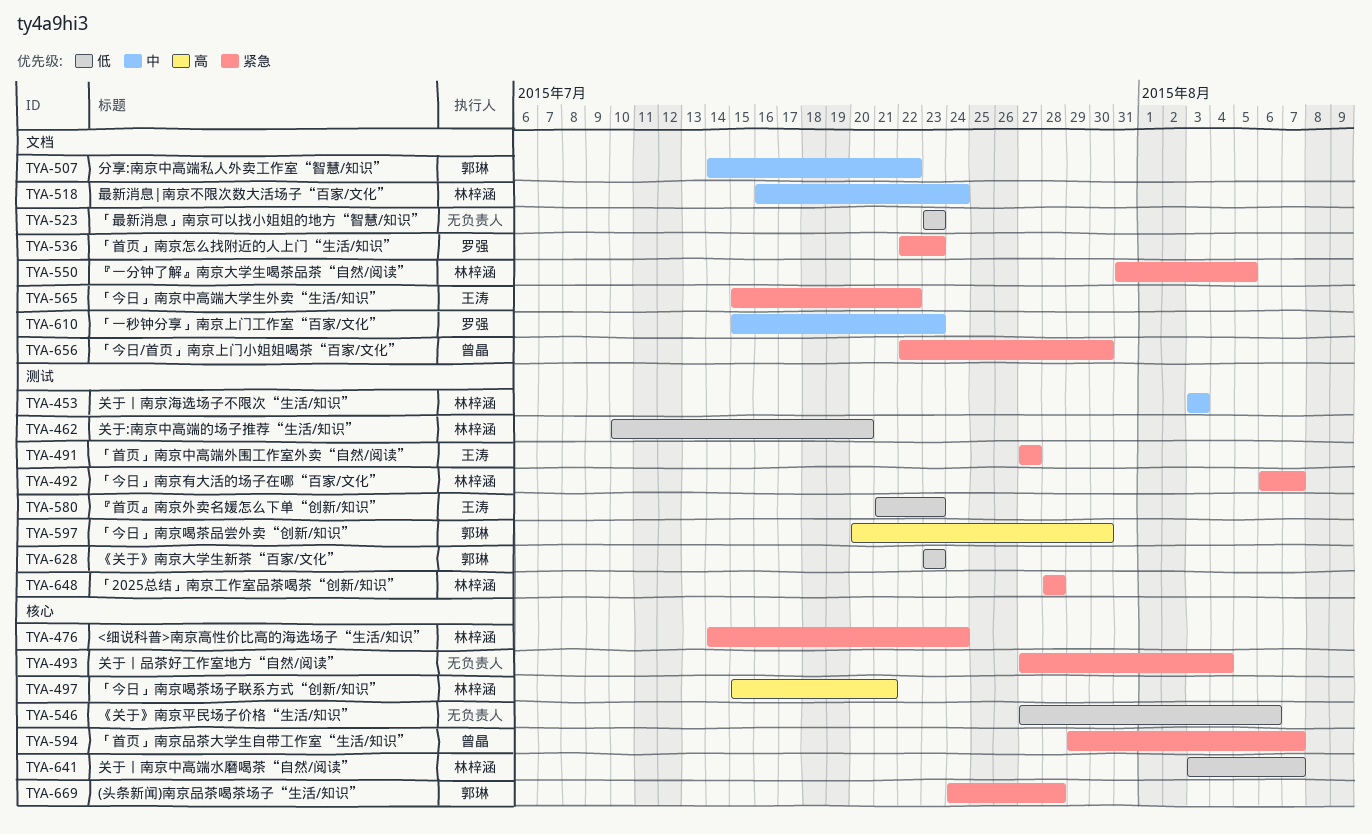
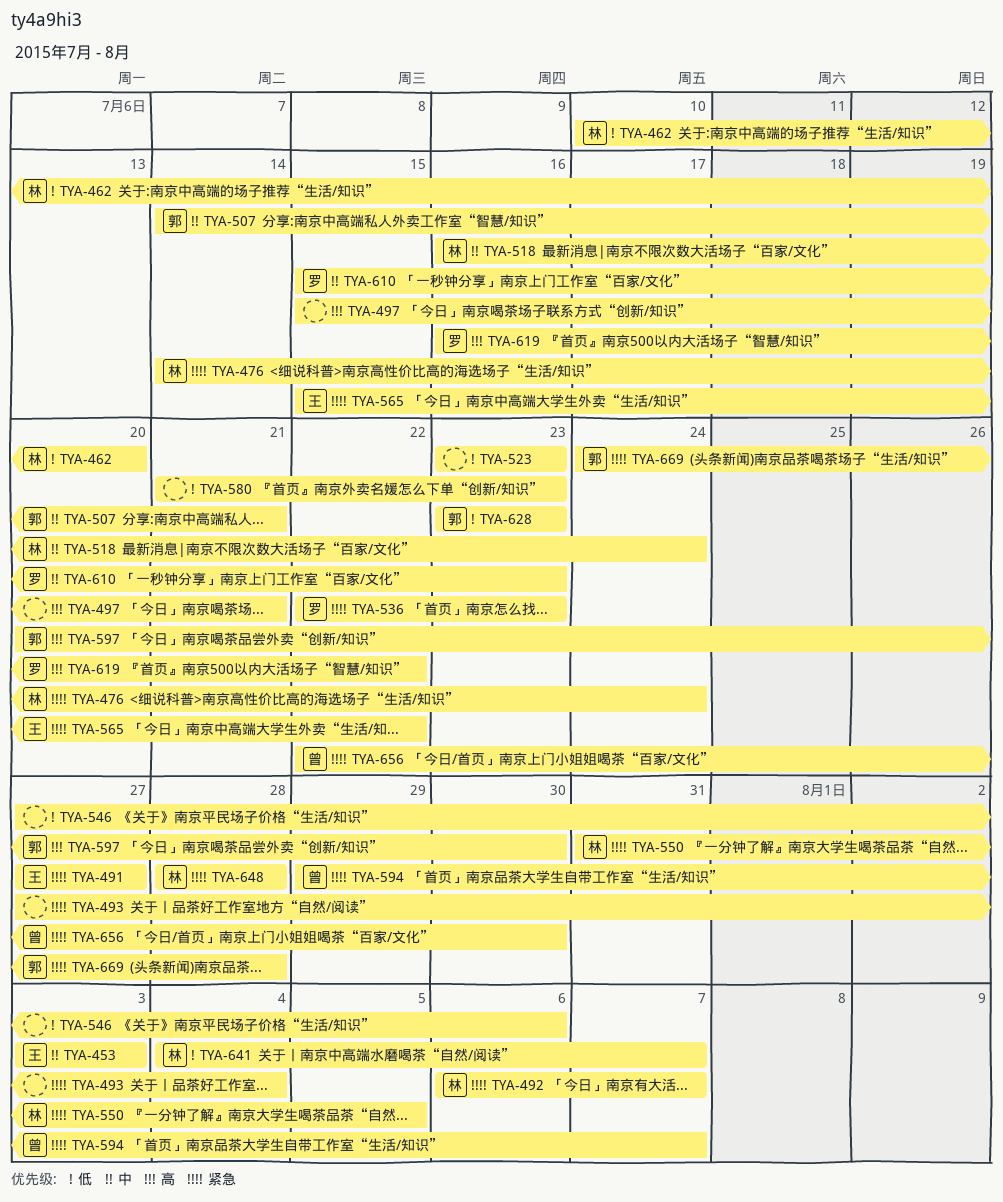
TYA-453, owner: 林梓涵 -> 王涛
TYA-497, owner: 林梓涵 -> none
TYA-507, due: Jul 22 -> Jul 21
TYA-580, owner: 王涛 -> none
TYA-619: none -> present
TYA-641, start: Aug 3 -> Aug 4

